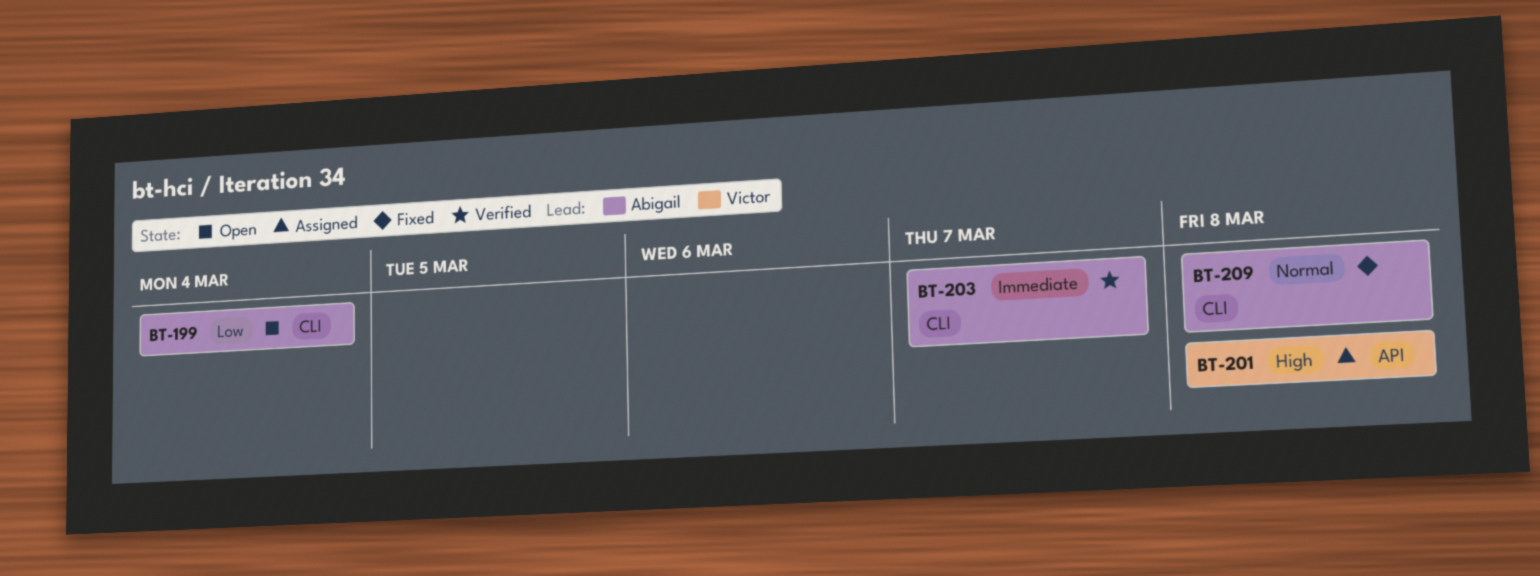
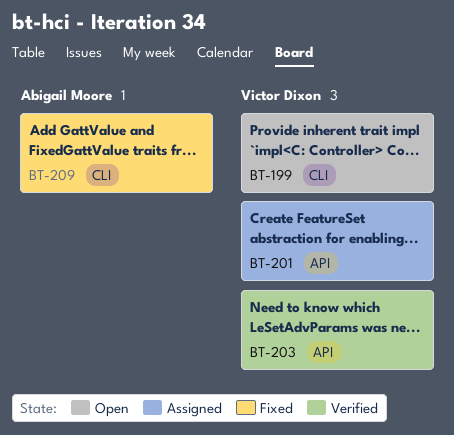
BT-199, owner: Abigail Moore -> Victor Dixon
BT-203, owner: Abigail Moore -> Victor Dixon
BT-203, label: CLI -> API

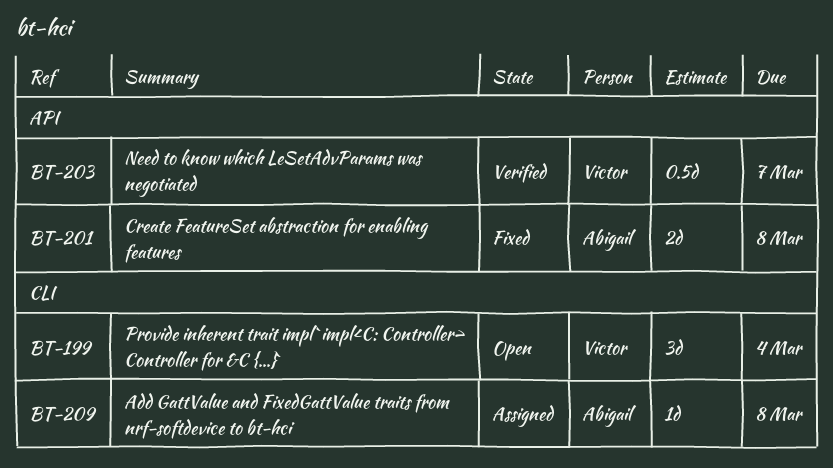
BT-201, status: Assigned -> Fixed
BT-201, owner: Victor Dixon -> Abigail Moore
BT-209, status: Fixed -> Assigned

